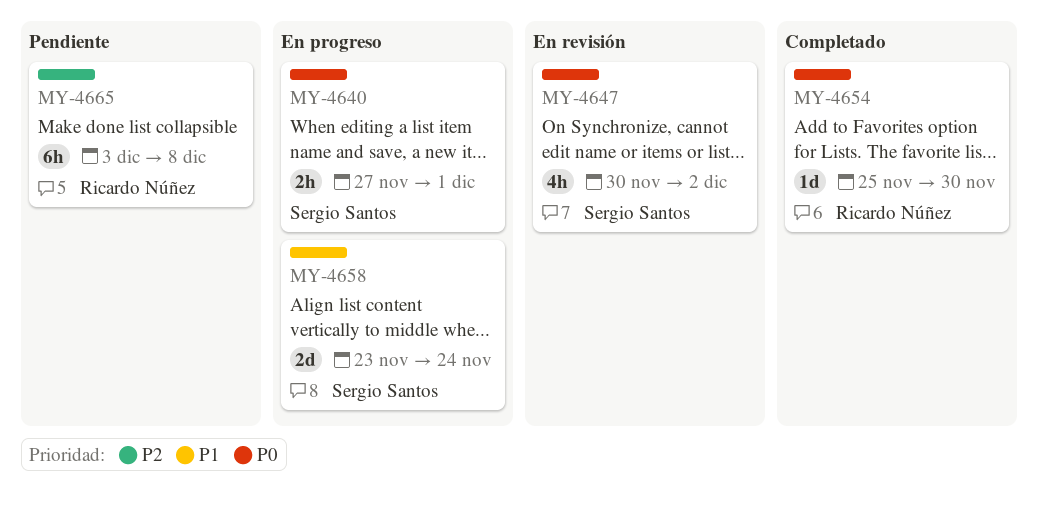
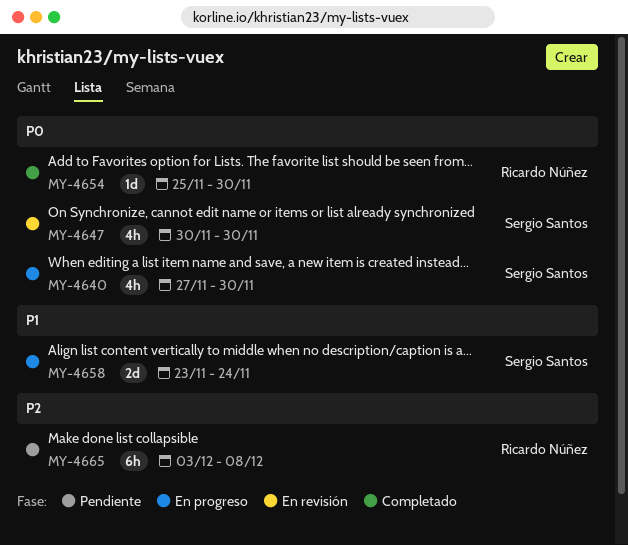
MY-4640, estimate: 2h -> 4h
MY-4640, due: Dec 1 -> Nov 30
MY-4647, due: Dec 2 -> Nov 30

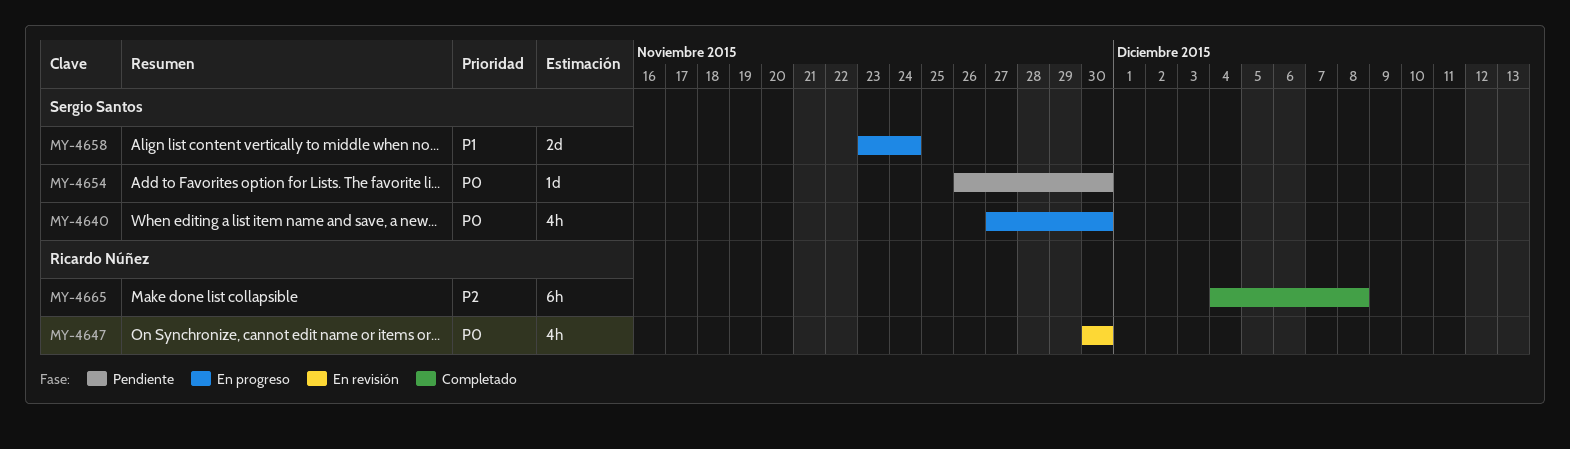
MY-4647, owner: Sergio Santos -> Ricardo Núñez
MY-4654, status: Completado -> Pendiente
MY-4654, owner: Ricardo Núñez -> Sergio Santos
MY-4654, start: Nov 25 -> Nov 26
MY-4665, status: Pendiente -> Completado
MY-4665, start: Dec 3 -> Dec 4

